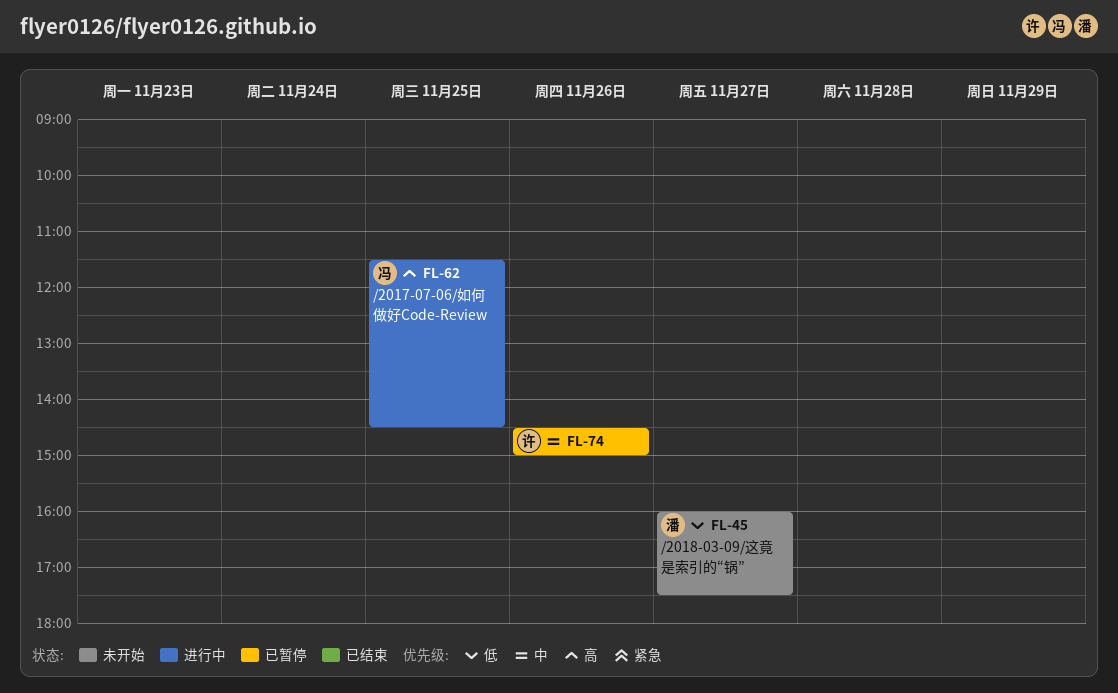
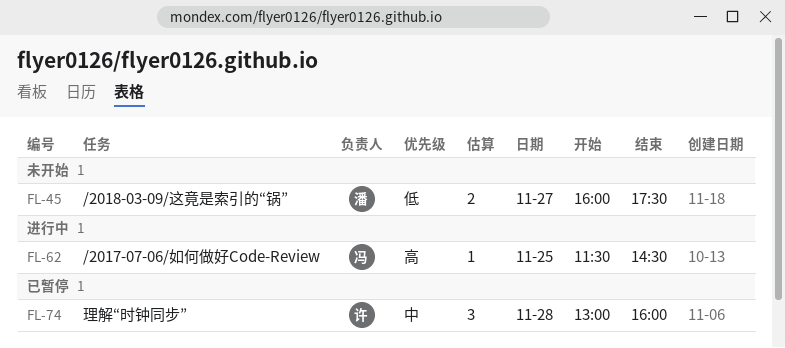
FL-74, day: Nov 26 -> Nov 28
FL-74, begins: 14:30 -> 13:00
FL-74, ends: 15:00 -> 16:00

